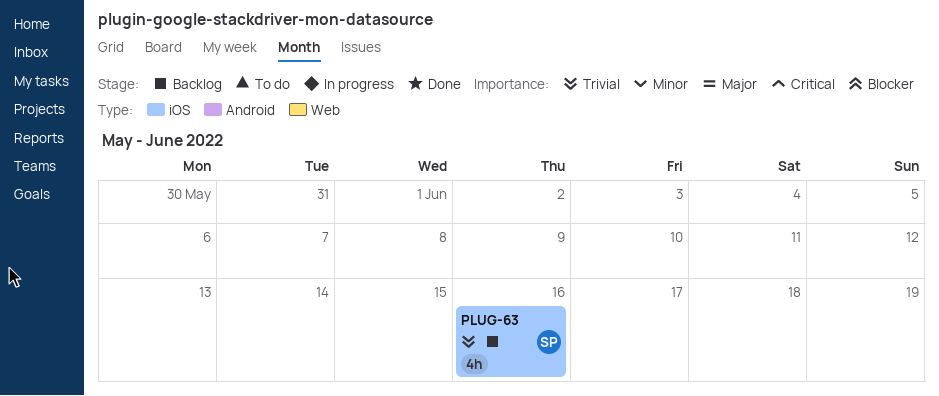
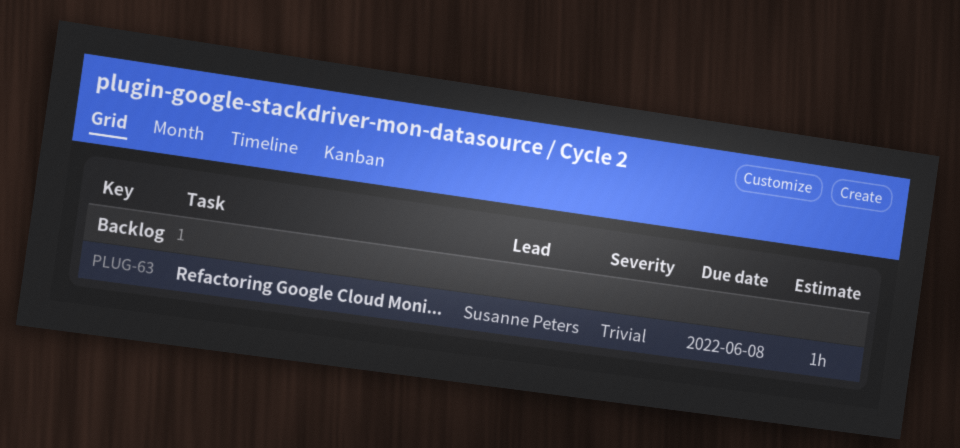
PLUG-63, estimate: 4h -> 1h
PLUG-63, due: Jun 16 -> Jun 8

